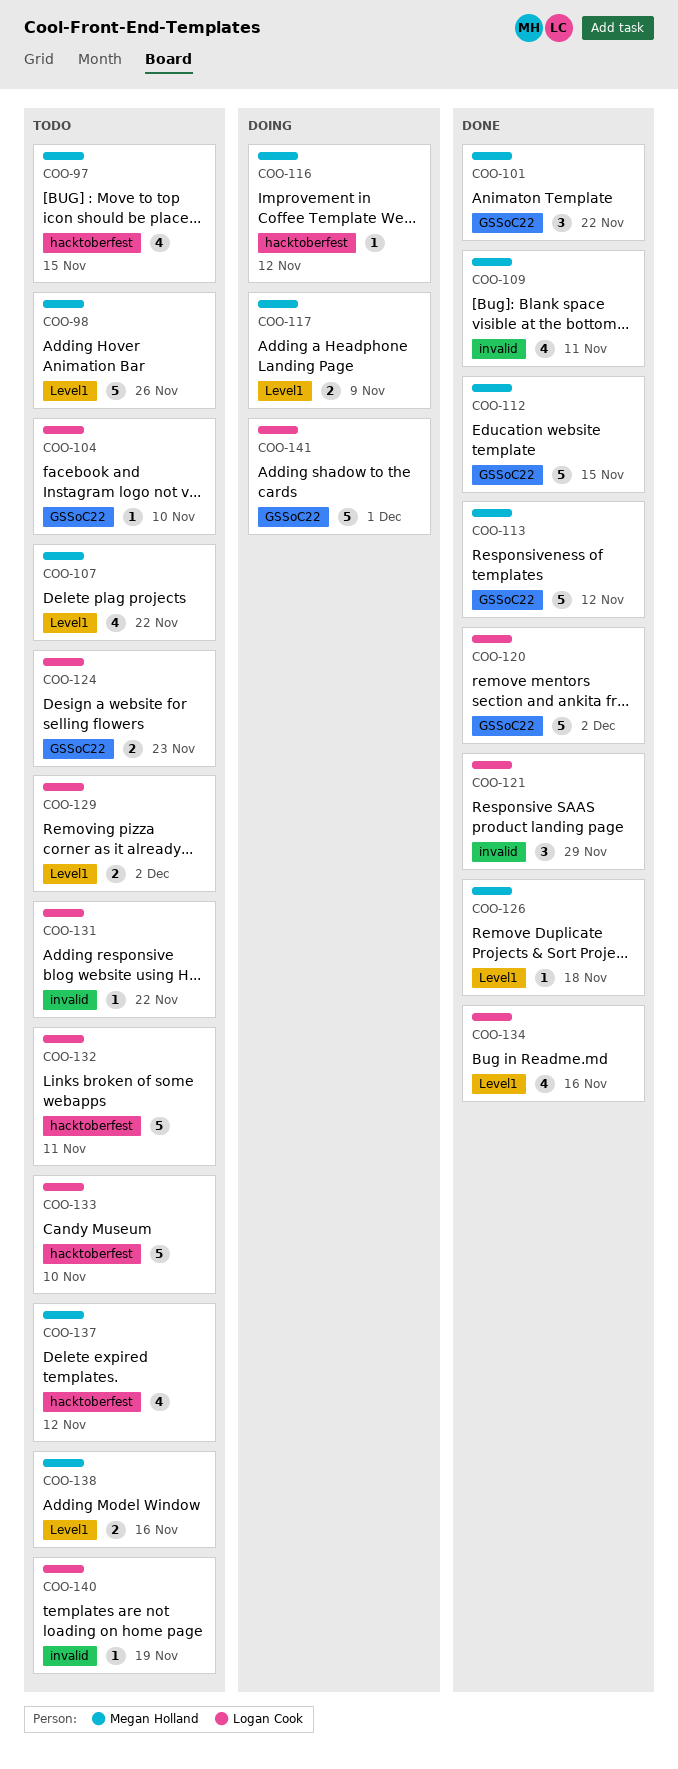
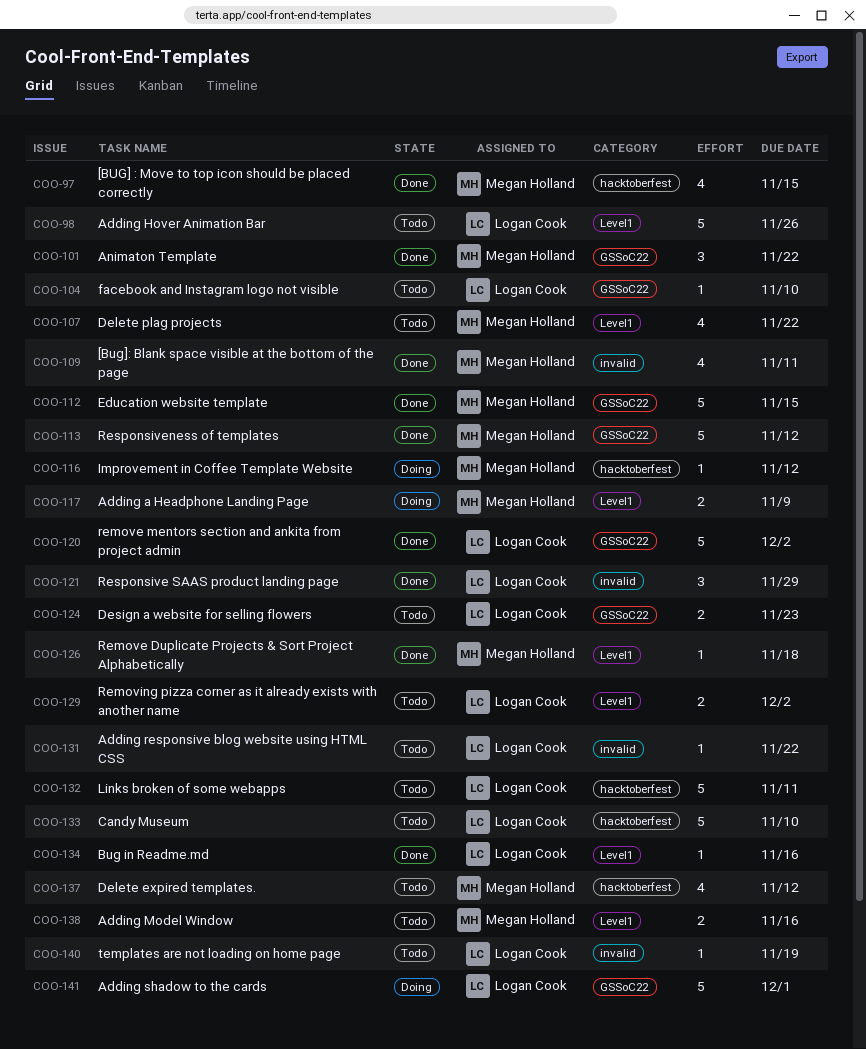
COO-97, status: Todo -> Done
COO-98, owner: Megan Holland -> Logan Cook
COO-134, estimate: 4 -> 1

